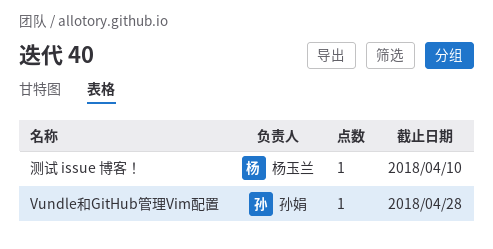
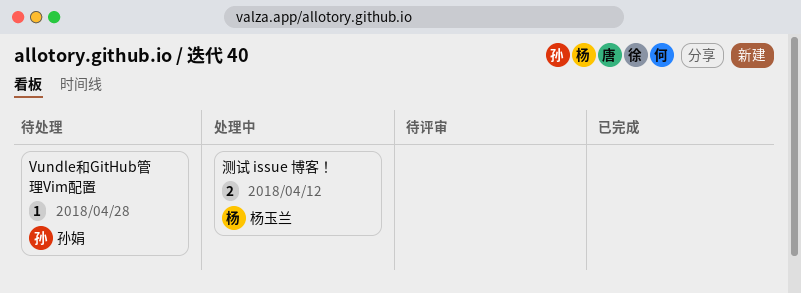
测试 issue 博客！, estimate: 1 -> 2
测试 issue 博客！, due: Apr 10 -> Apr 12

